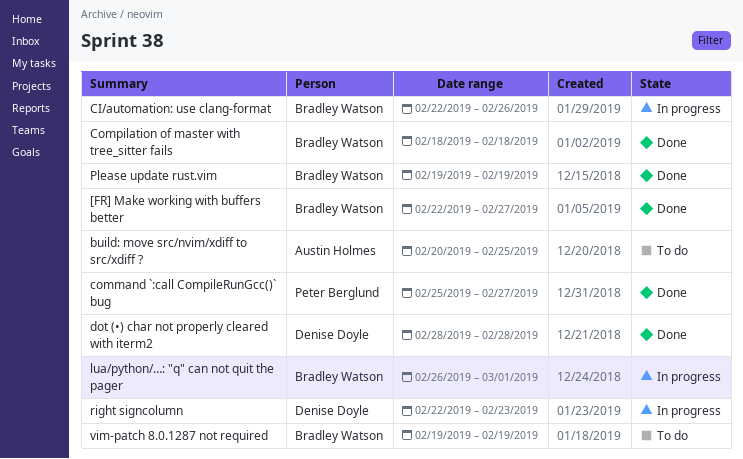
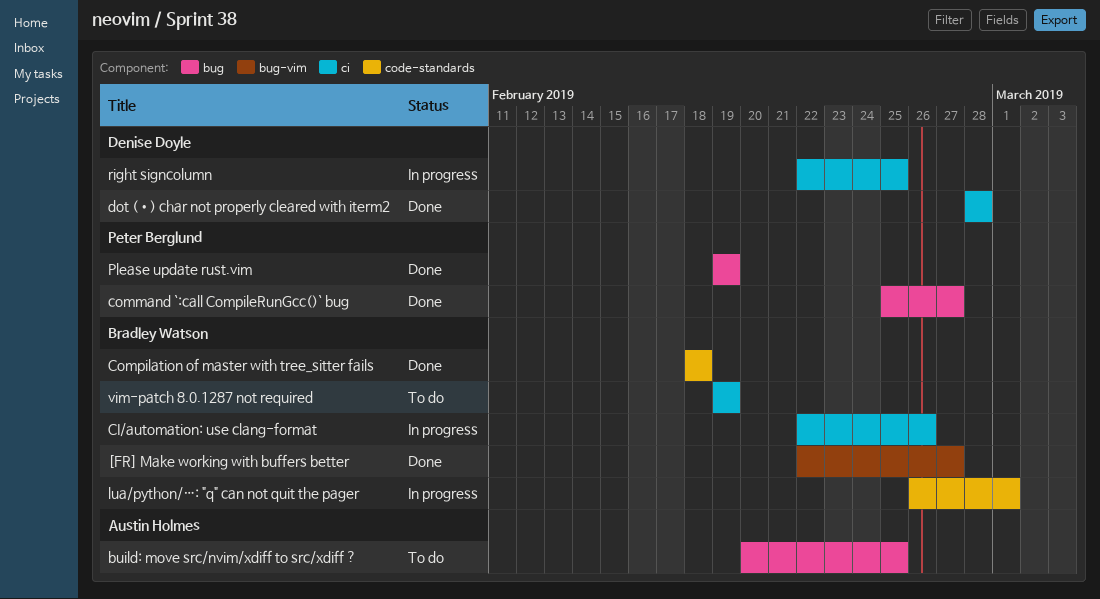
Please update rust.vim, owner: Bradley Watson -> Peter Berglund
right signcolumn, due: Feb 23 -> Feb 25

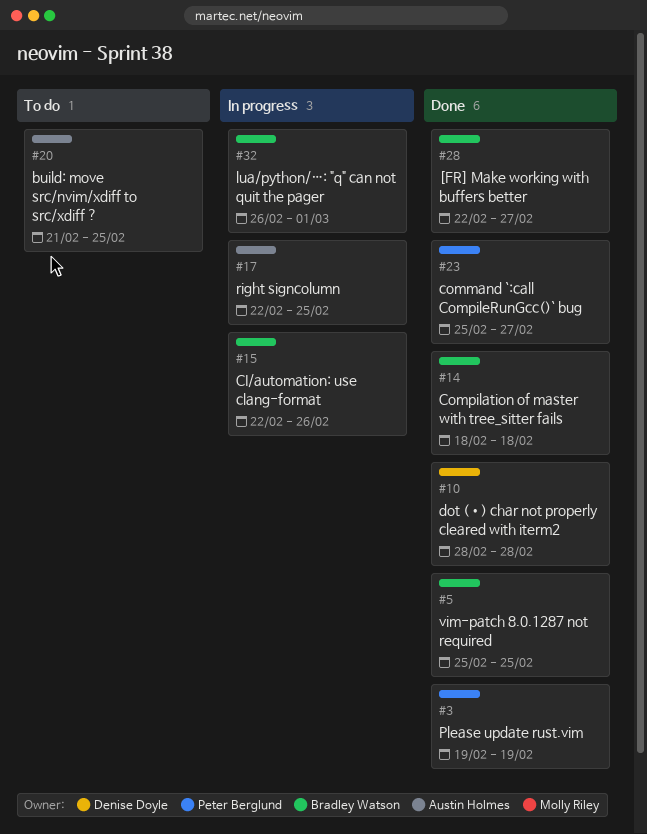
build: move src/nvim/xdiff to src/xdiff ?, start: Feb 20 -> Feb 21
right signcolumn, owner: Denise Doyle -> Austin Holmes
vim-patch 8.0.1287 not required, status: To do -> Done
vim-patch 8.0.1287 not required, start: Feb 19 -> Feb 25
vim-patch 8.0.1287 not required, due: Feb 19 -> Feb 25

